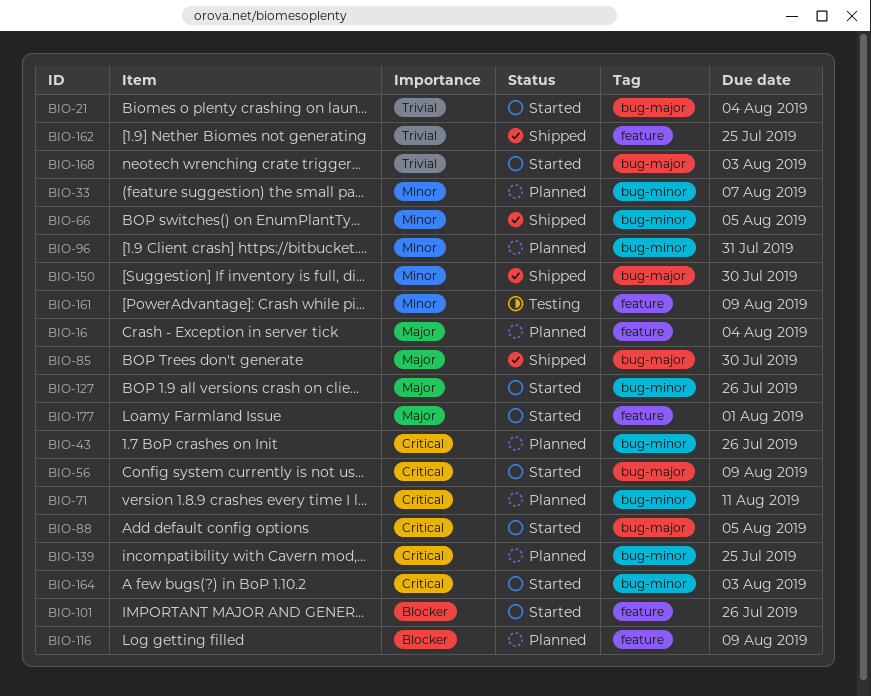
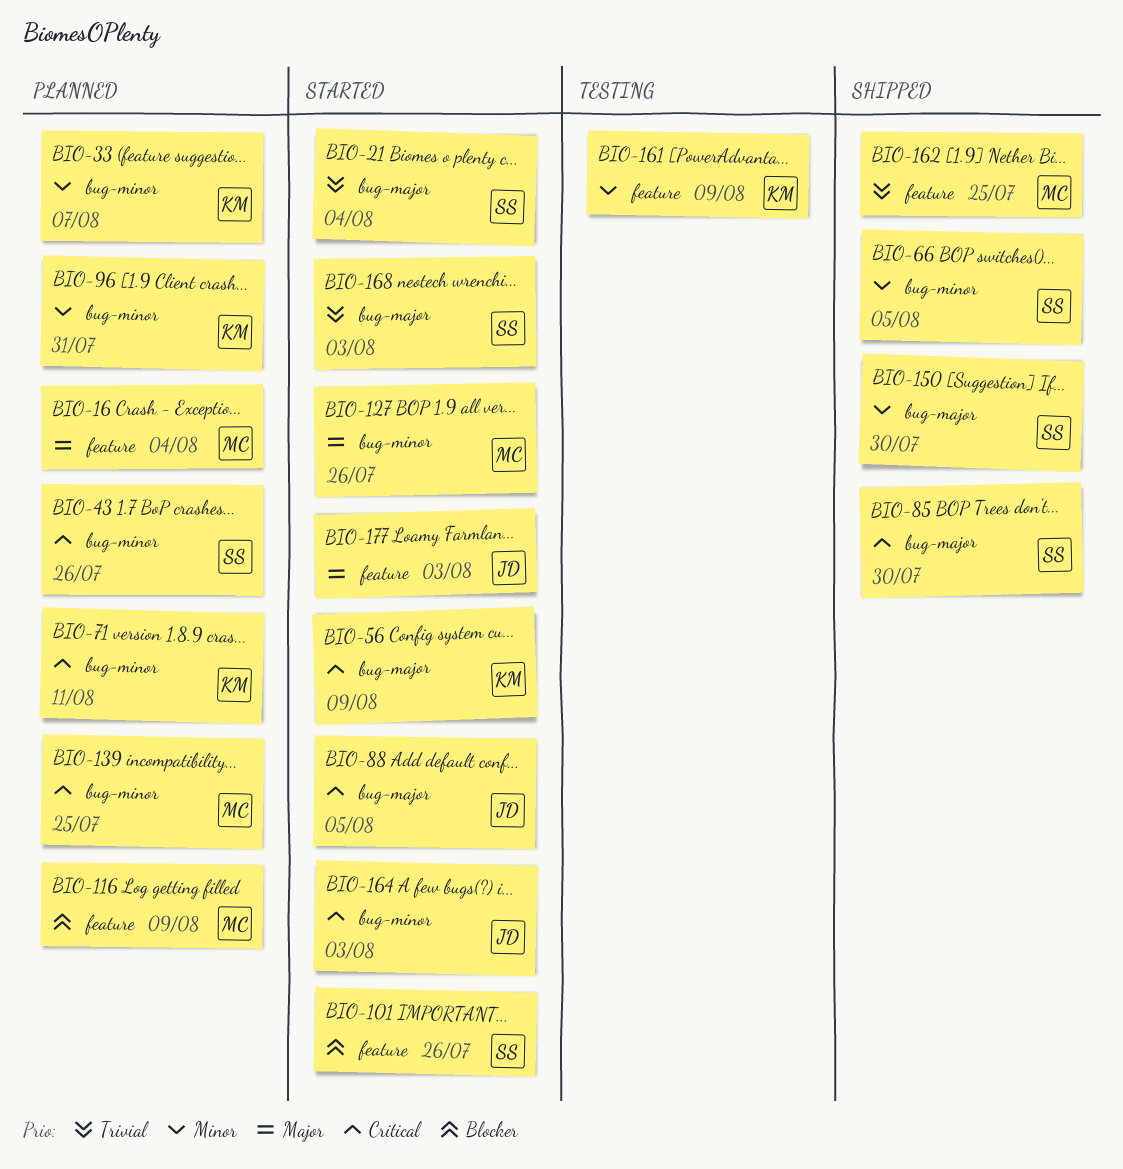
BIO-85, priority: Major -> Critical
BIO-177, due: Aug 1 -> Aug 3

